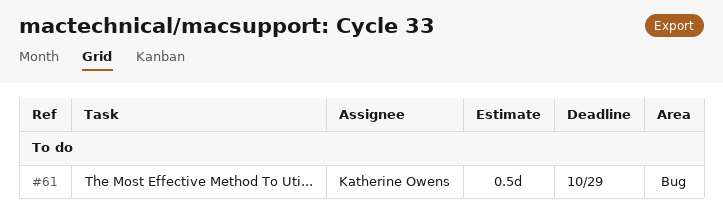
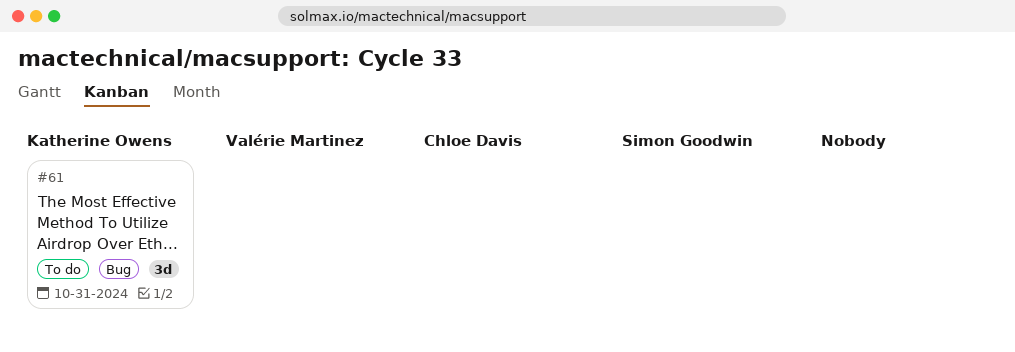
#61, estimate: 0.5d -> 3d
#61, due: Oct 29 -> Oct 31

